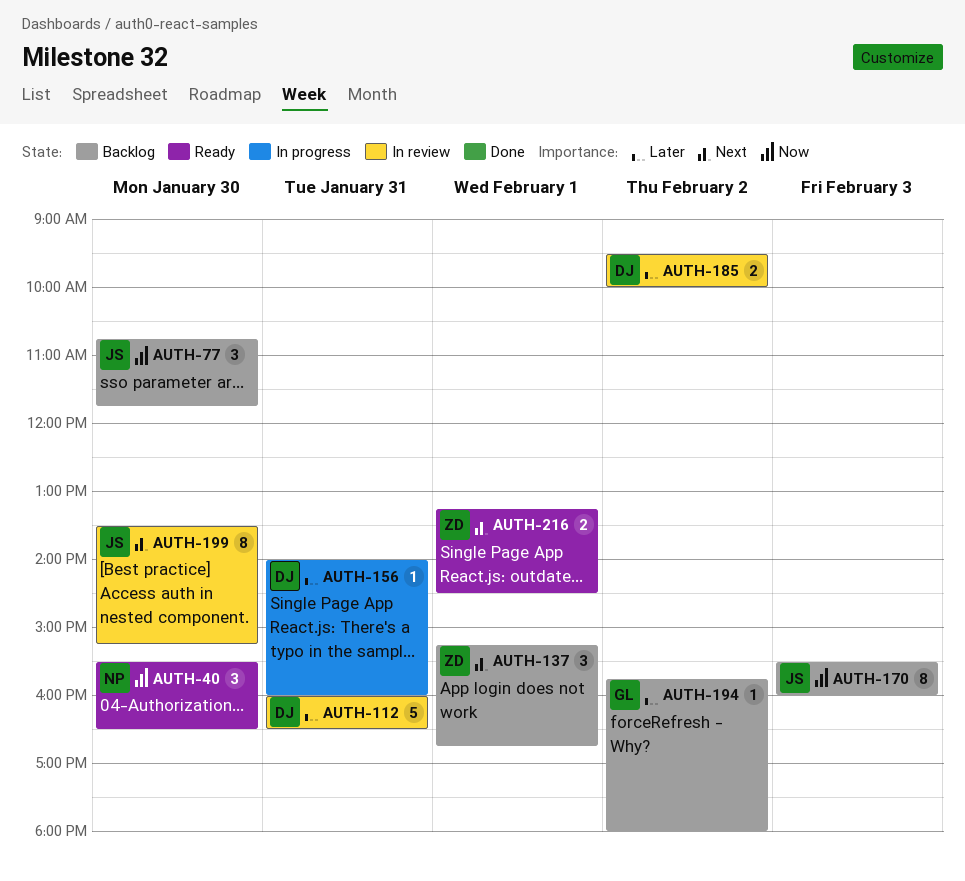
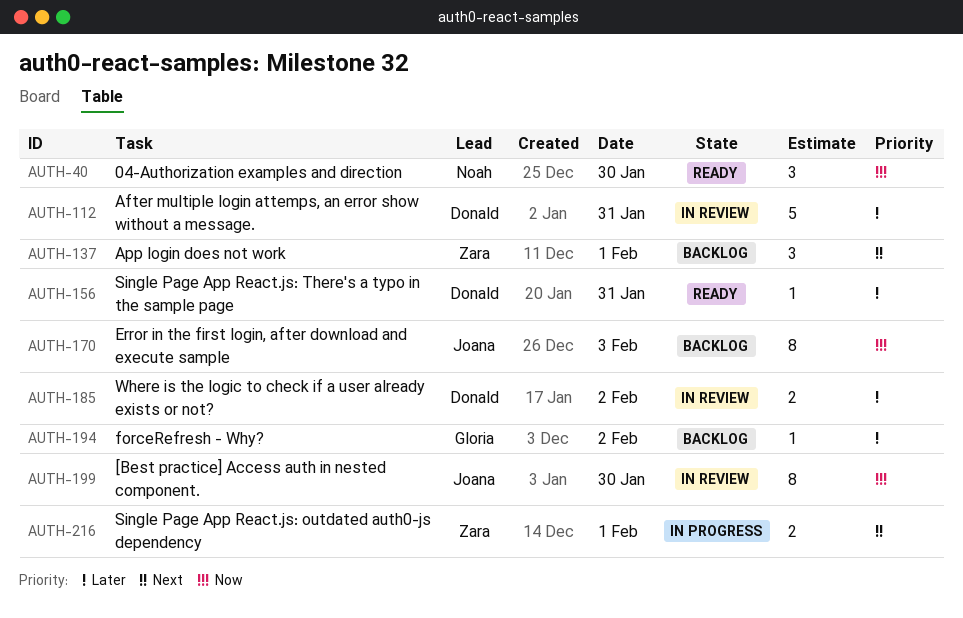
AUTH-77: present -> none
AUTH-156, status: In progress -> Ready
AUTH-199, priority: Next -> Now
AUTH-216, status: Ready -> In progress

